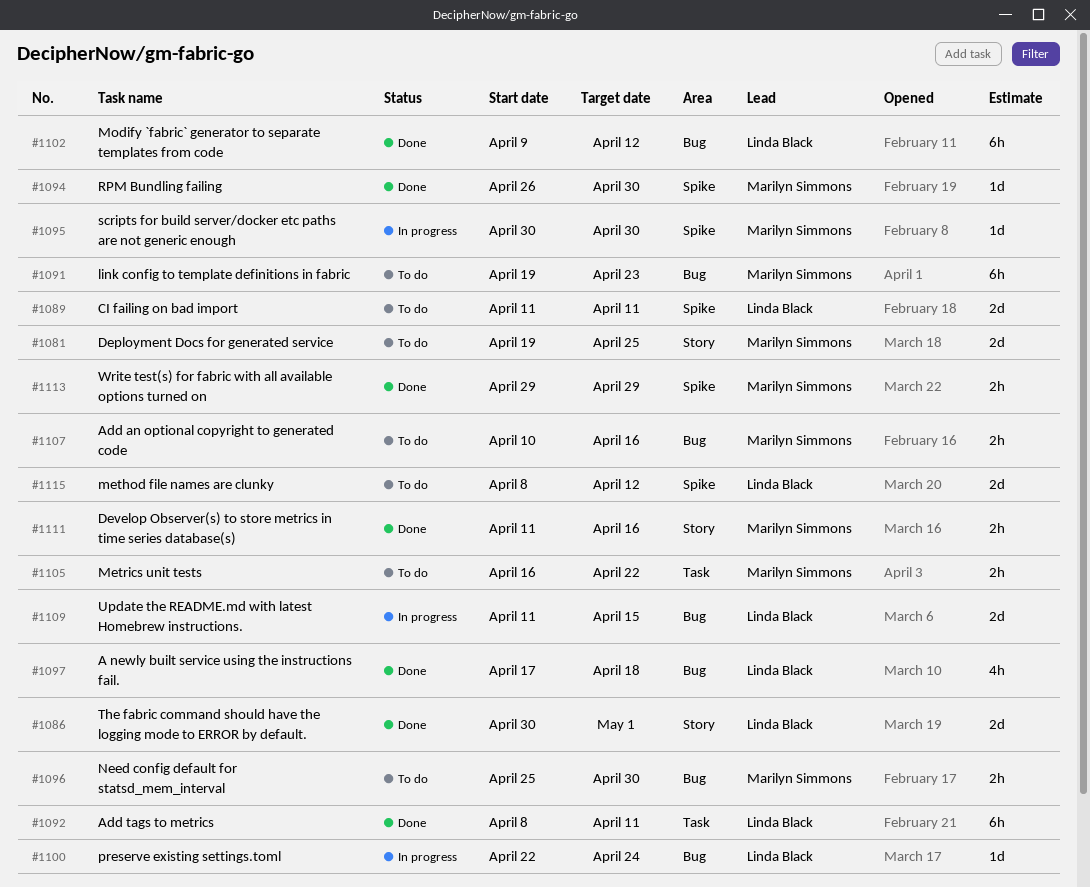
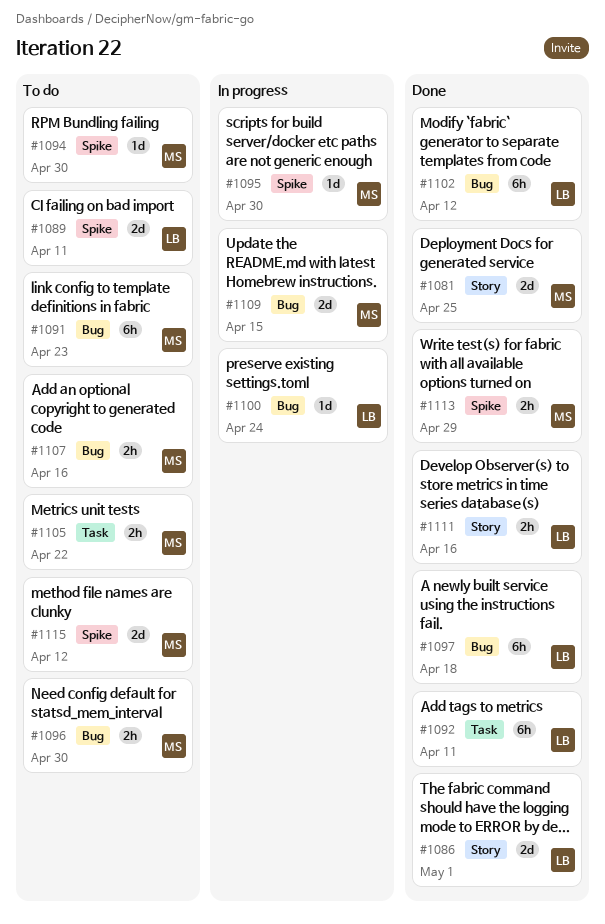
#1081, status: To do -> Done
#1094, status: Done -> To do
#1097, estimate: 4h -> 6h
#1109, owner: Linda Black -> Marilyn Simmons
#1111, owner: Marilyn Simmons -> Linda Black
#1115, owner: Linda Black -> Marilyn Simmons

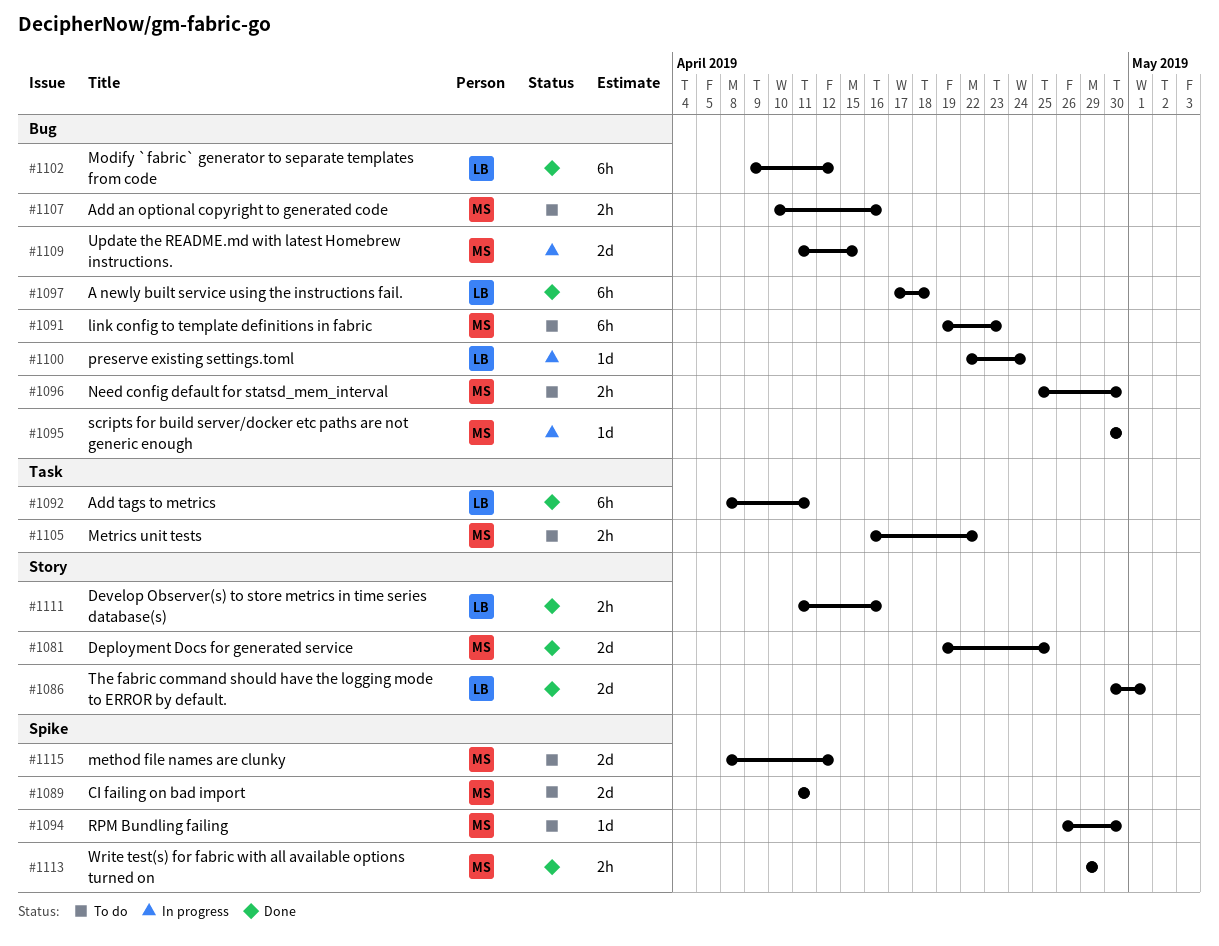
#1089, owner: LB -> MS
#1095, label: Spike -> Bug

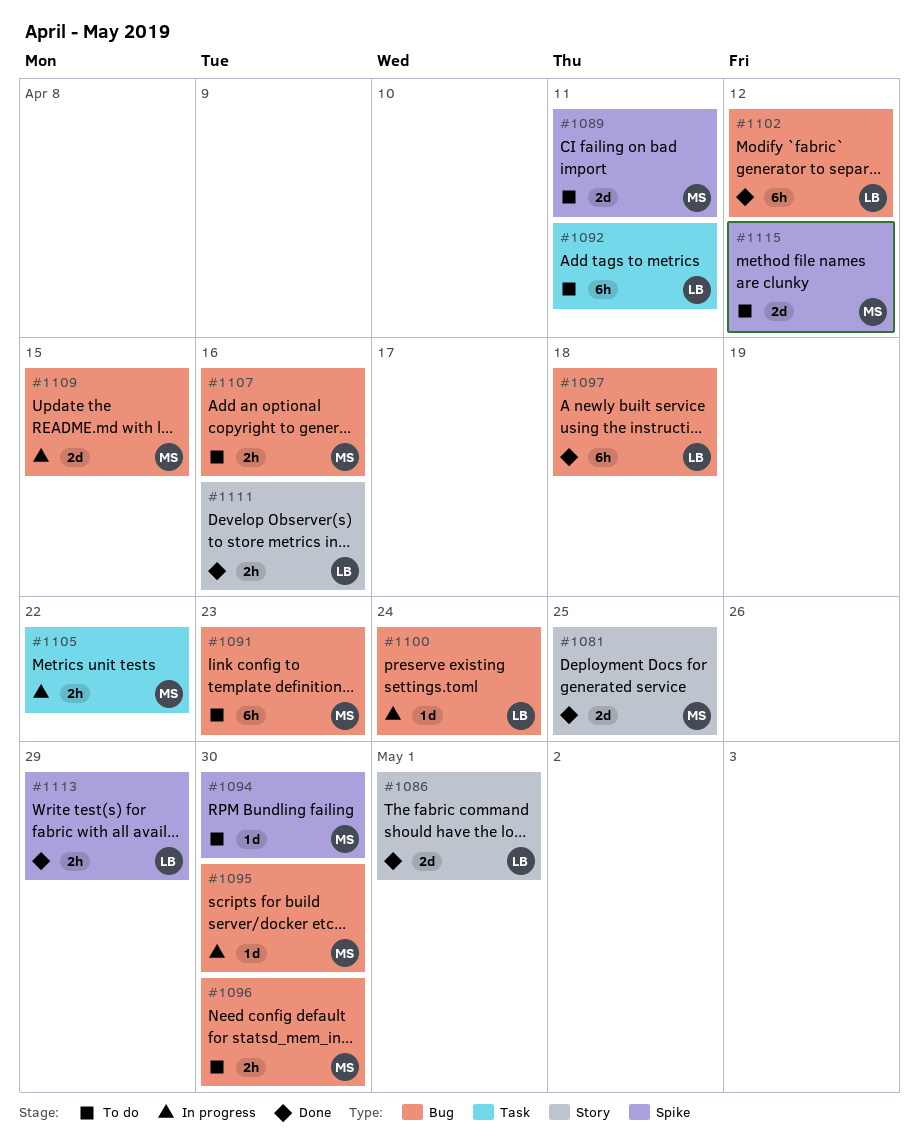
#1092, status: Done -> To do
#1105, status: To do -> In progress
#1113, owner: MS -> LB

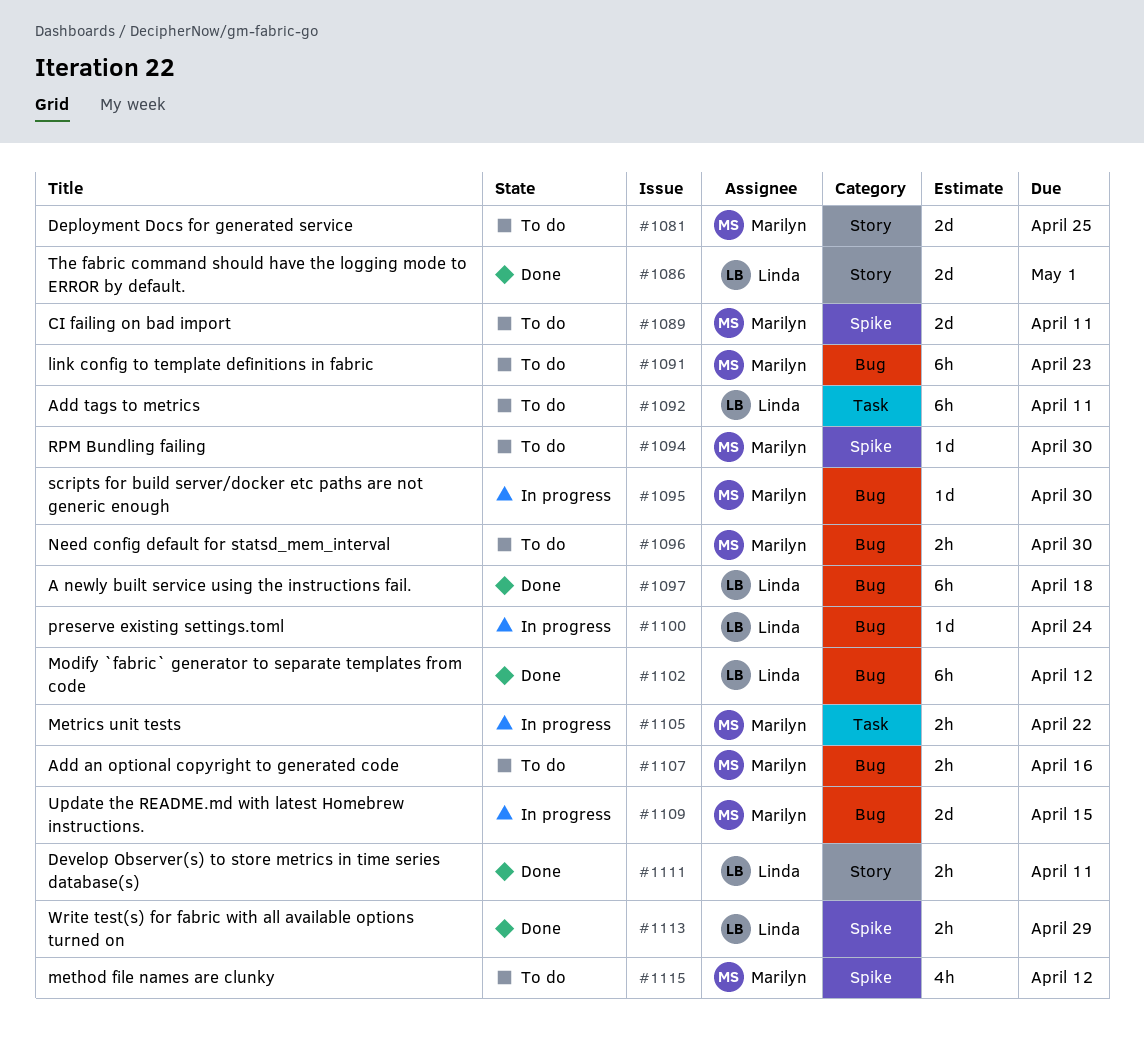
#1081, status: Done -> To do
#1111, due: Apr 16 -> Apr 11
#1115, estimate: 2d -> 4h

